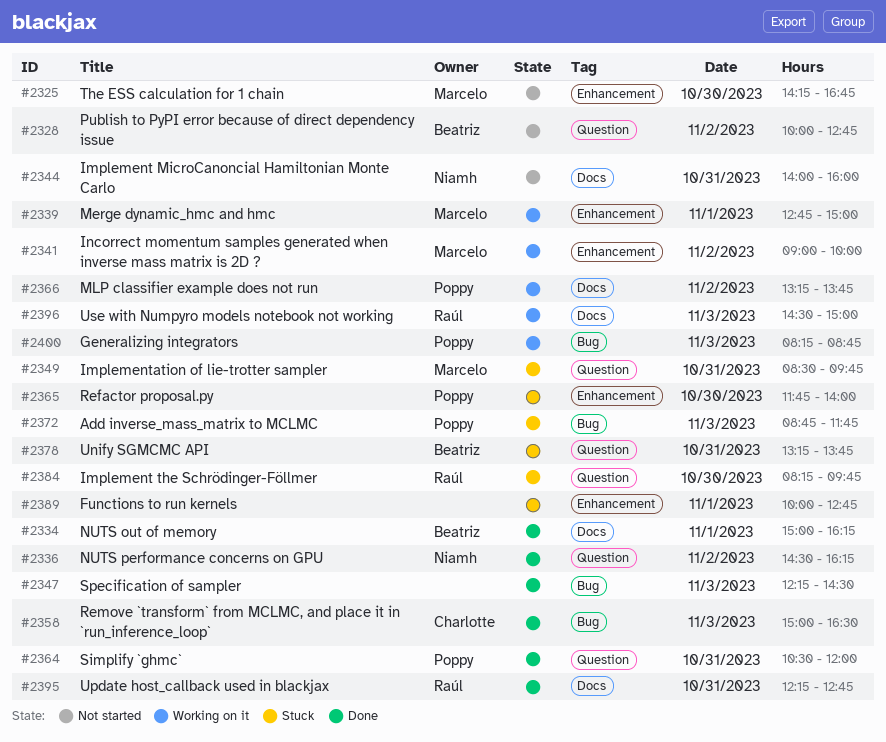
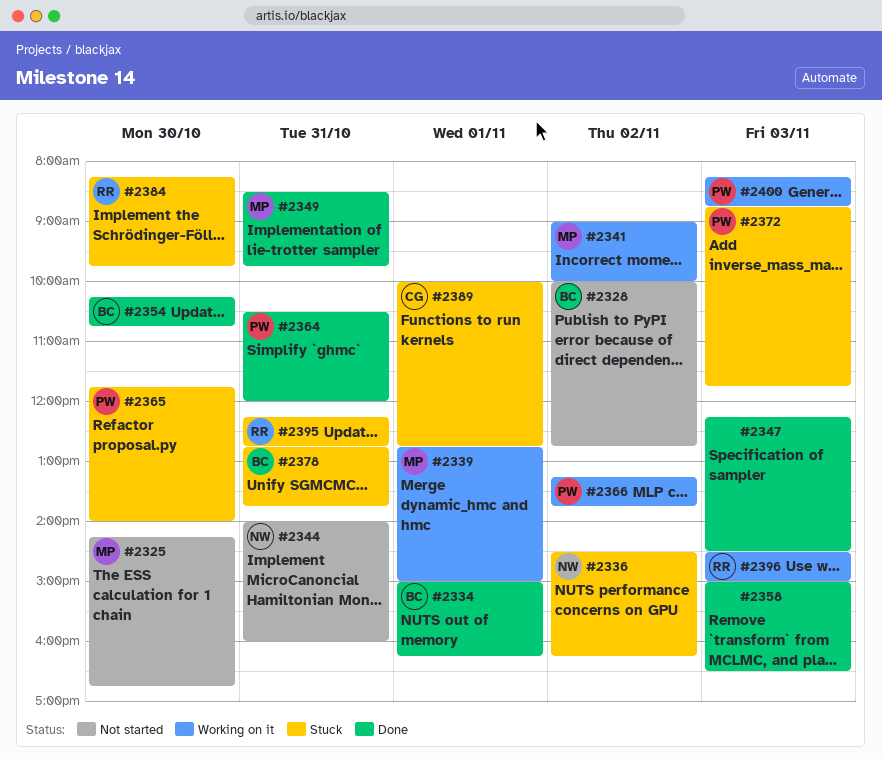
#2336, status: Done -> Stuck
#2349, status: Stuck -> Done
#2354: none -> present
#2358, owner: Charlotte -> none
#2378, begins: 13:15 -> 12:45
#2389, owner: none -> Charlotte
#2395, status: Done -> Stuck

